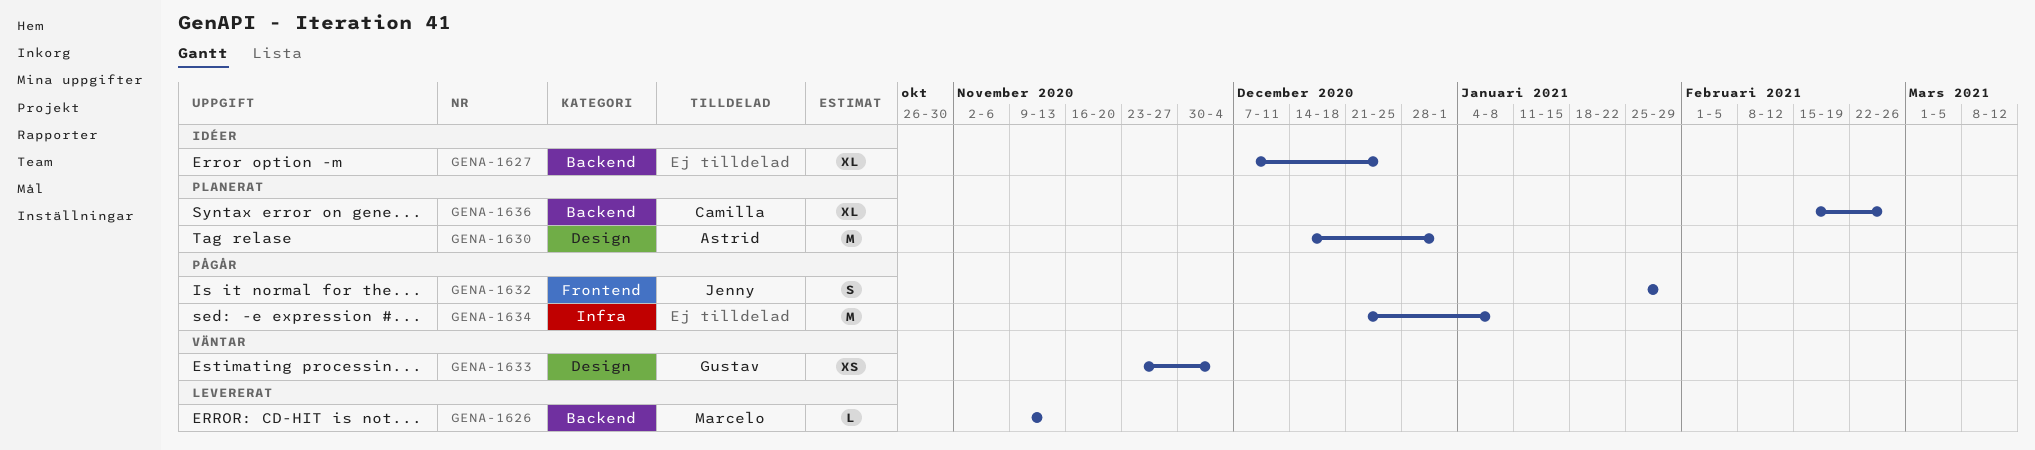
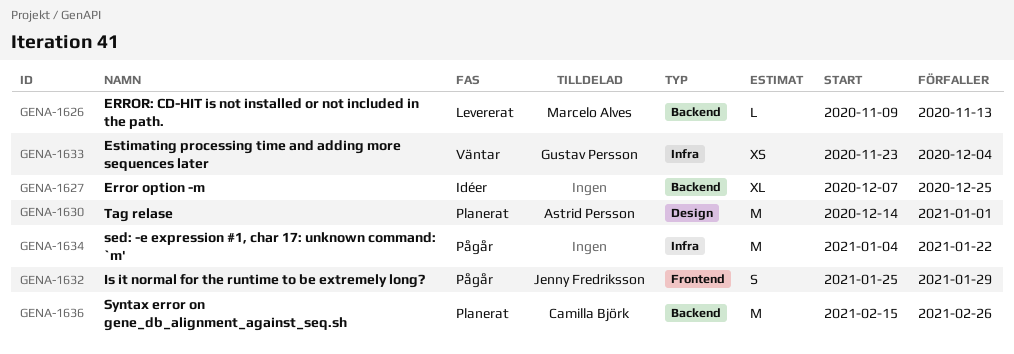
GENA-1633, label: Design -> Infra
GENA-1634, start: Dec 21 -> Jan 4
GENA-1634, due: Jan 8 -> Jan 22
GENA-1636, estimate: XL -> M

